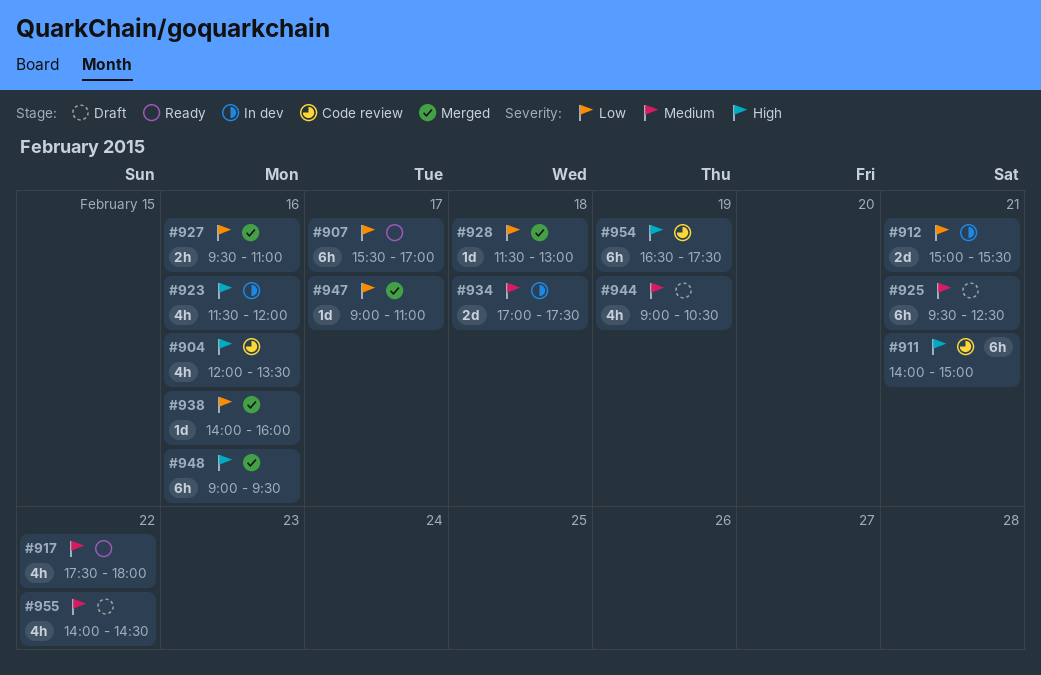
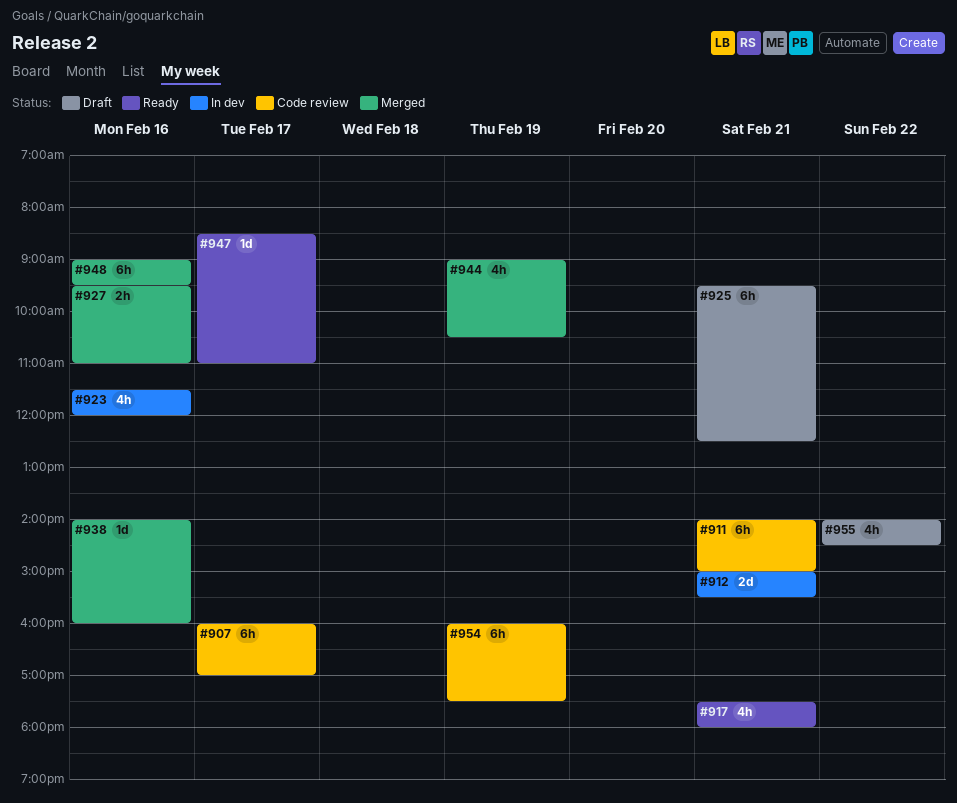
#904: present -> none
#907, status: Ready -> Code review
#907, begins: 15:30 -> 16:00
#917, day: Feb 22 -> Feb 21
#928: present -> none
#934: present -> none
#944, status: Draft -> Merged
#947, status: Merged -> Ready
#947, begins: 09:00 -> 08:30
#954, begins: 16:30 -> 16:00

